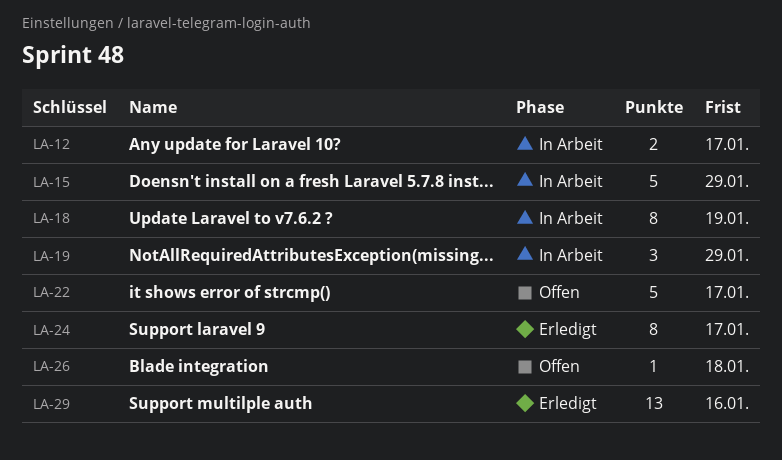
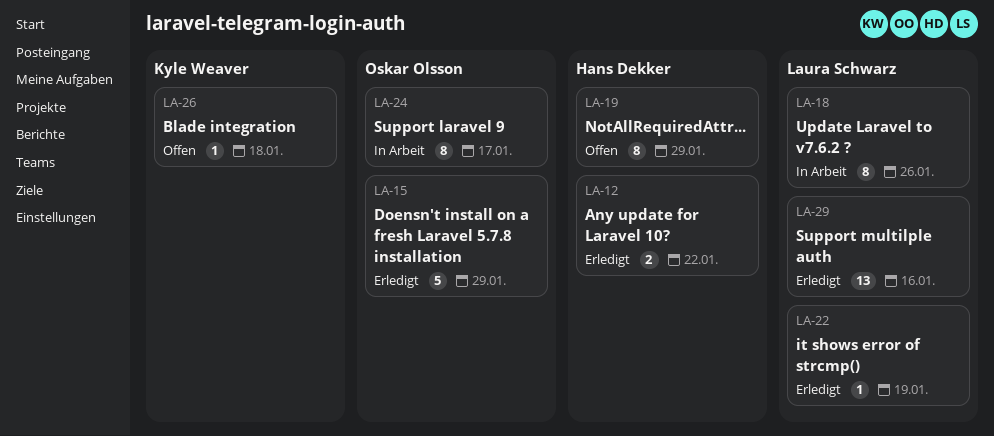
LA-12, status: In Arbeit -> Erledigt
LA-12, due: Jan 17 -> Jan 22
LA-15, status: In Arbeit -> Erledigt
LA-18, due: Jan 19 -> Jan 26
LA-19, status: In Arbeit -> Offen
LA-19, estimate: 3 -> 8
LA-22, status: Offen -> Erledigt
LA-22, estimate: 5 -> 1
LA-22, due: Jan 17 -> Jan 19
LA-24, status: Erledigt -> In Arbeit

